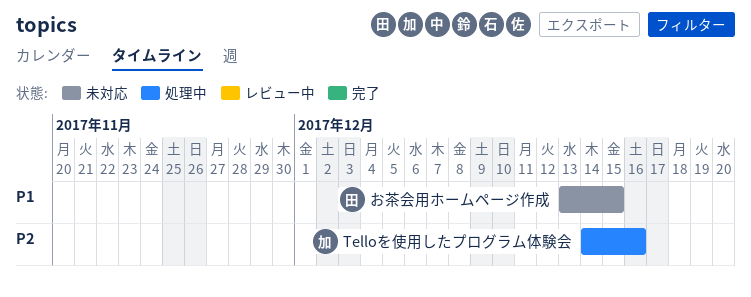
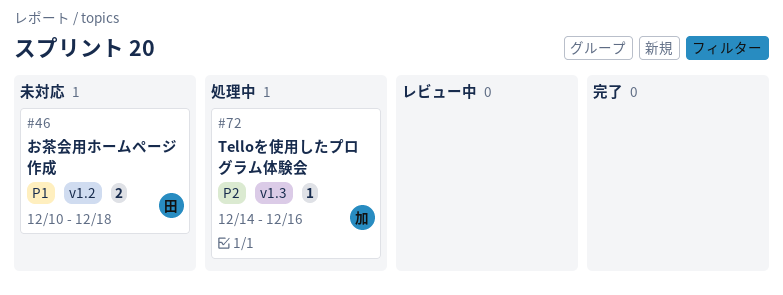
お茶会用ホームページ作成, start: Dec 13 -> Dec 10
お茶会用ホームページ作成, due: Dec 15 -> Dec 18

